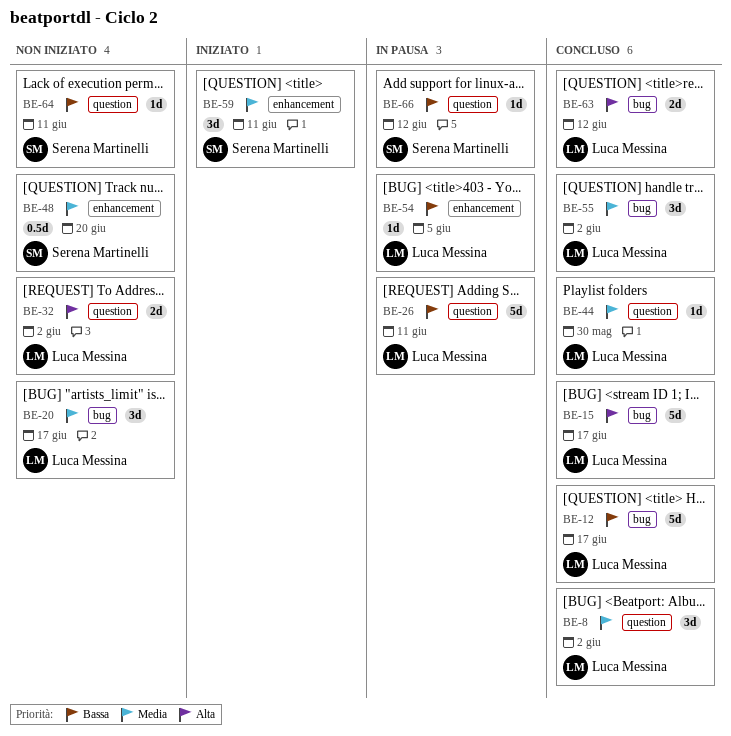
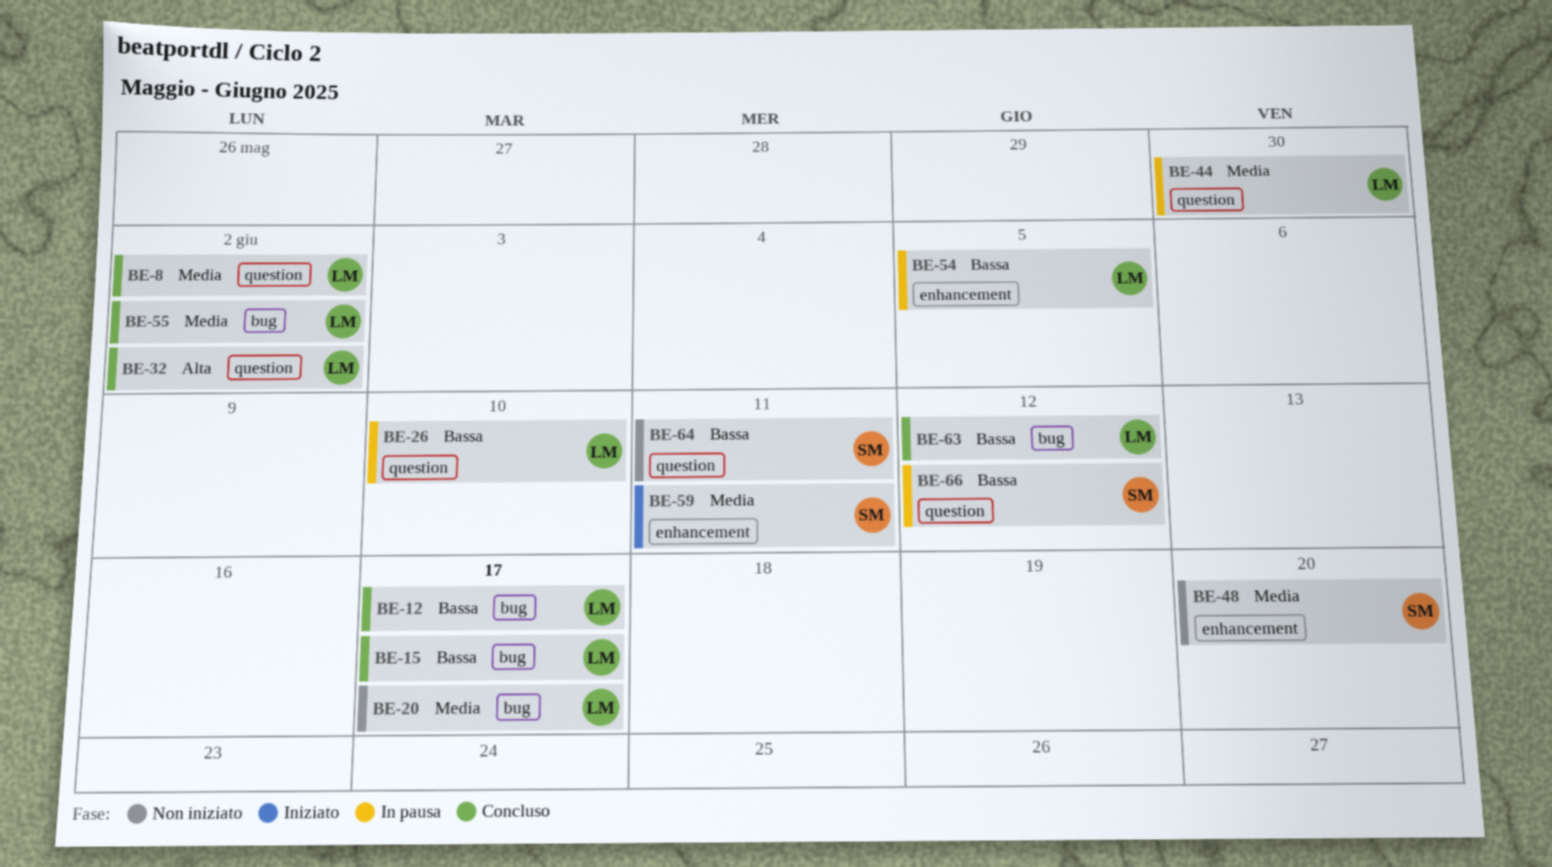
BE-15, priority: Alta -> Bassa
BE-26, due: Jun 11 -> Jun 10
BE-32, status: Non iniziato -> Concluso
BE-44, status: Concluso -> In pausa
BE-63, priority: Alta -> Bassa

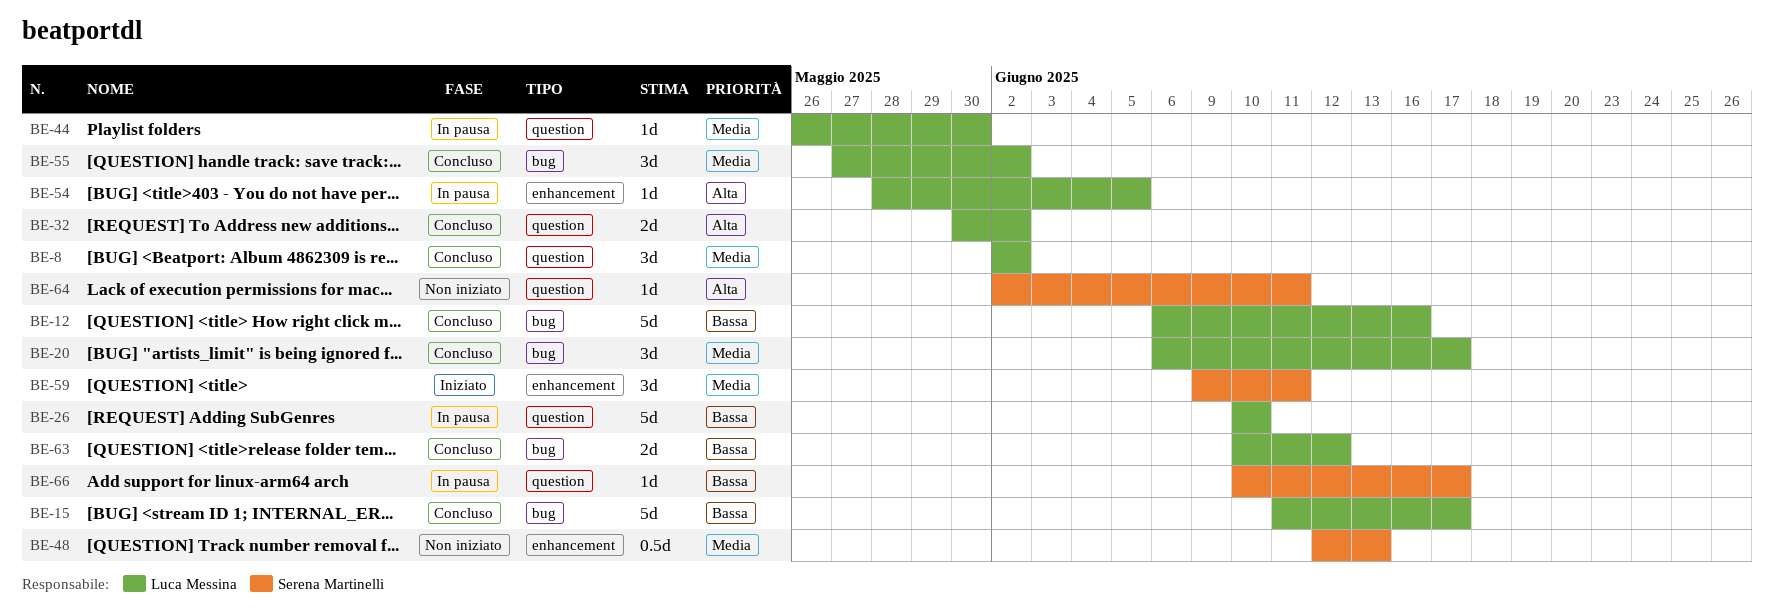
BE-12, due: Jun 17 -> Jun 16
BE-20, status: Non iniziato -> Concluso
BE-48, due: Jun 20 -> Jun 13
BE-54, priority: Bassa -> Alta
BE-64, priority: Bassa -> Alta
BE-66, due: Jun 12 -> Jun 17

